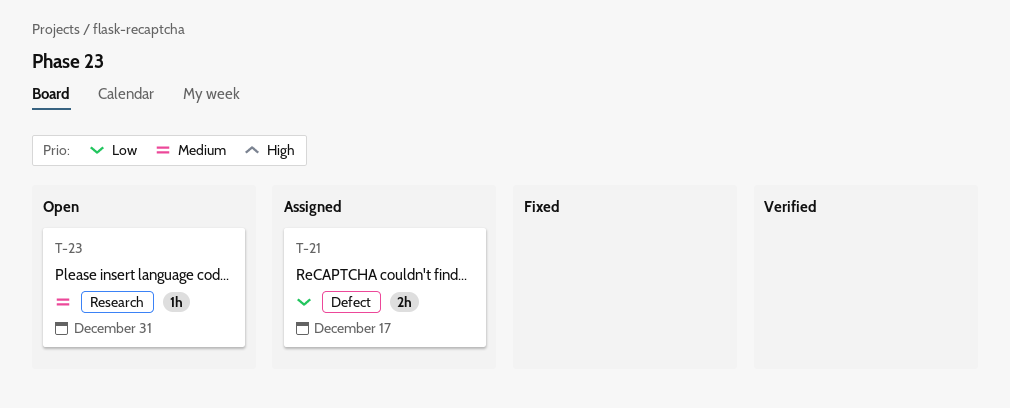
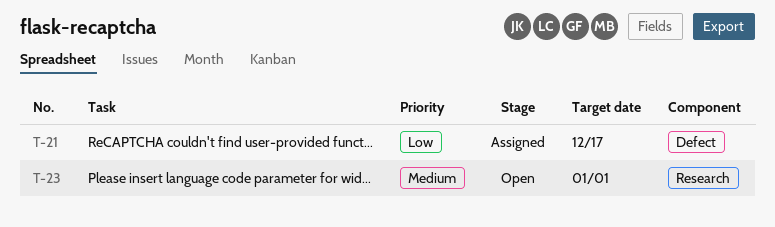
T-23, due: Dec 31 -> Jan 1

